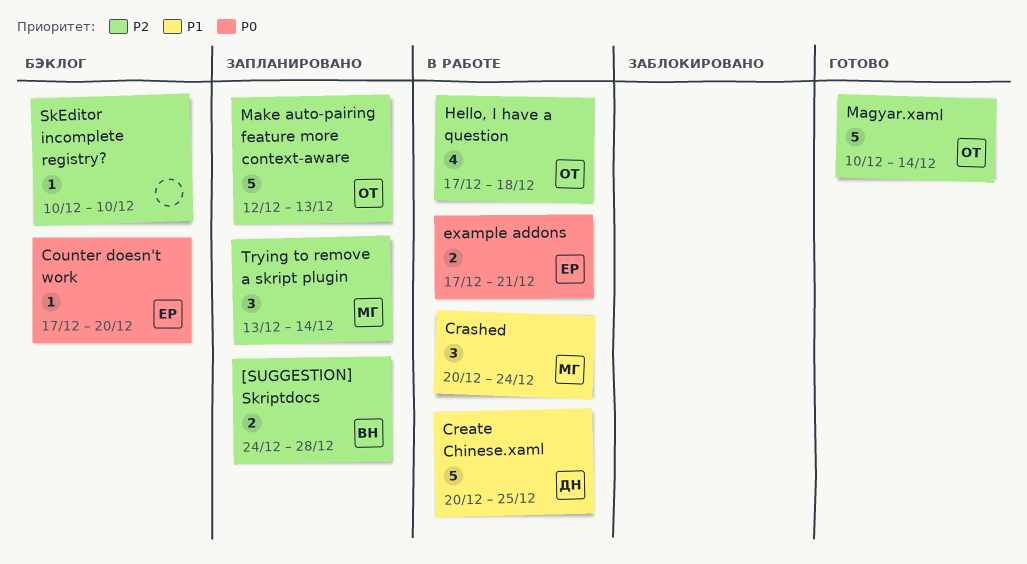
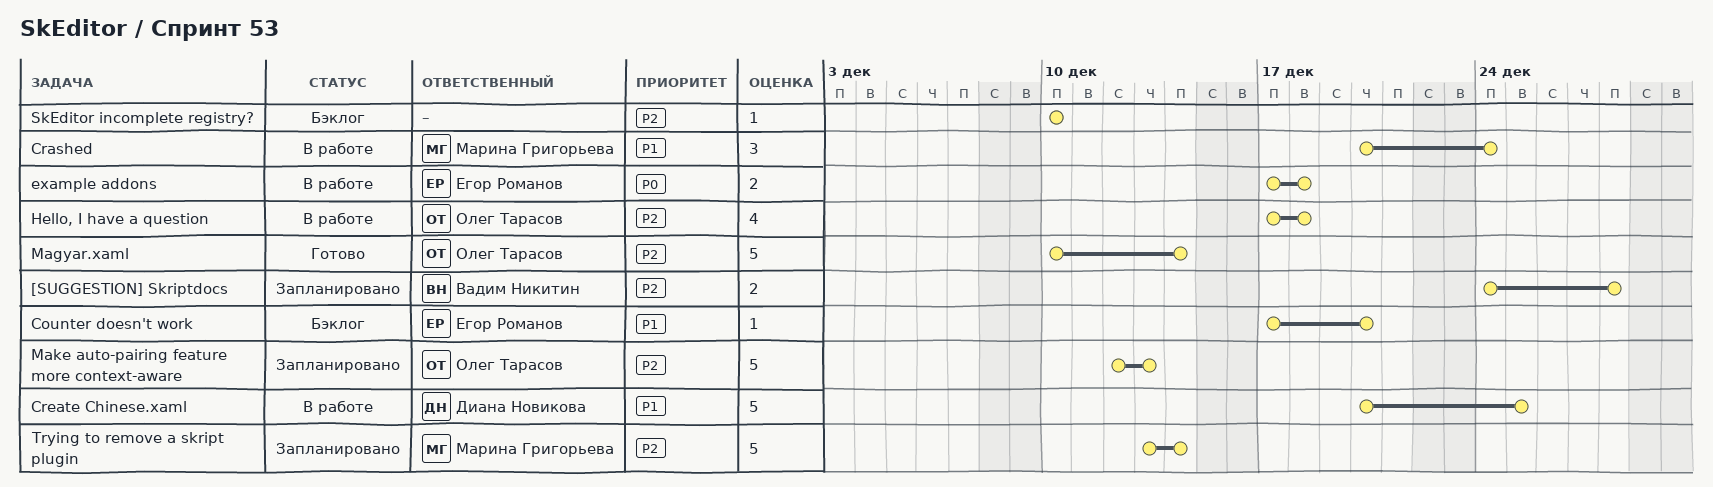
Counter doesn't work, priority: P0 -> P1
example addons, due: Dec 21 -> Dec 18
Trying to remove a skript plugin, estimate: 3 -> 5

